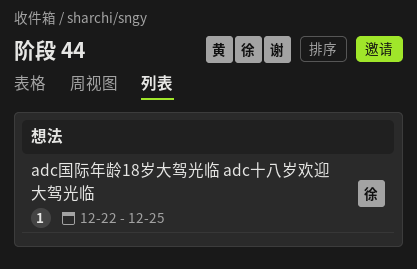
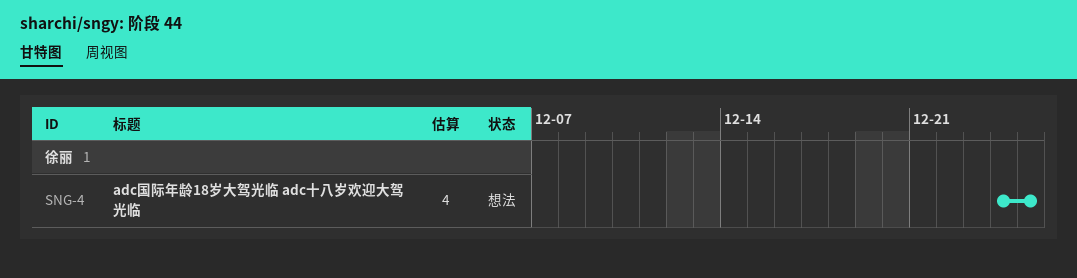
adc国际年龄18岁大驾光临 adc十八岁欢迎大驾光临, estimate: 1 -> 4
adc国际年龄18岁大驾光临 adc十八岁欢迎大驾光临, start: Dec 22 -> Dec 24

